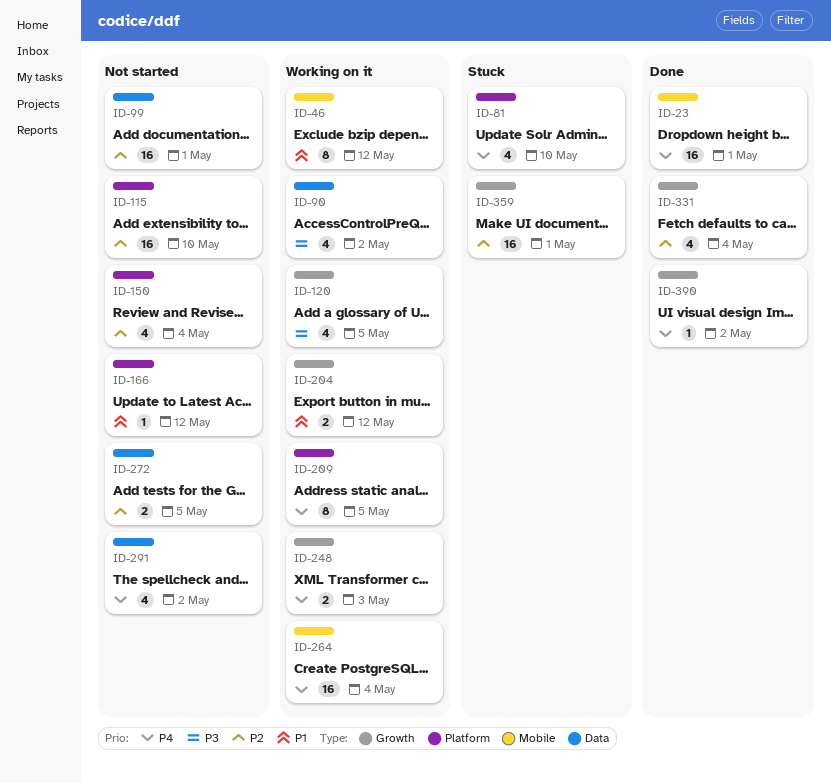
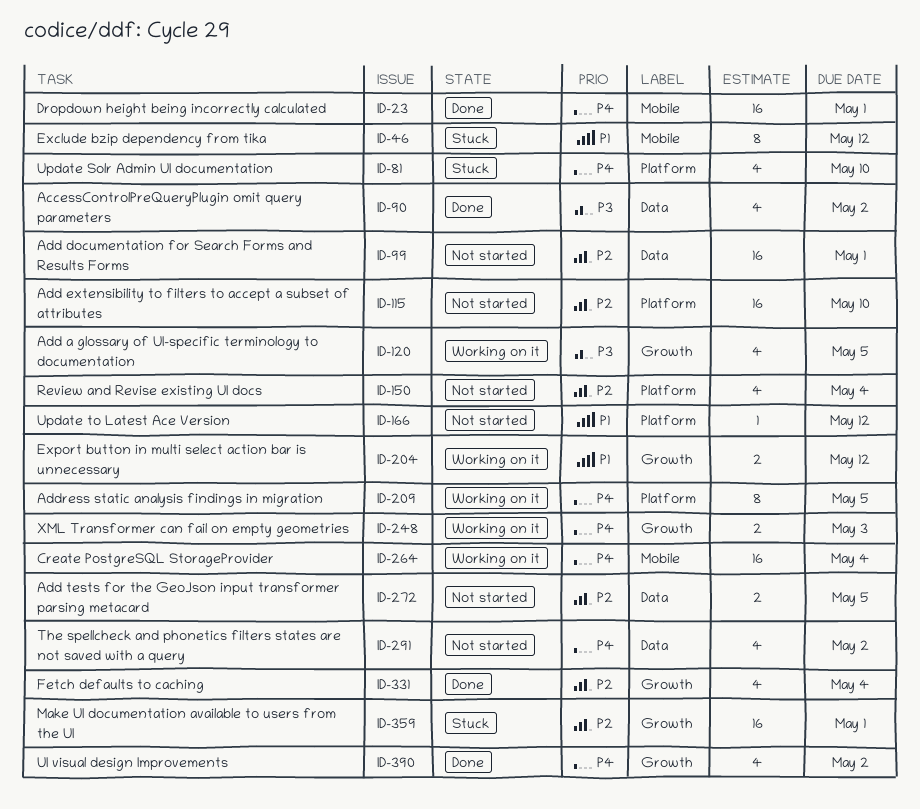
ID-46, status: Working on it -> Stuck
ID-90, status: Working on it -> Done
ID-390, estimate: 1 -> 4

